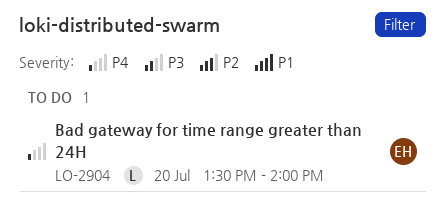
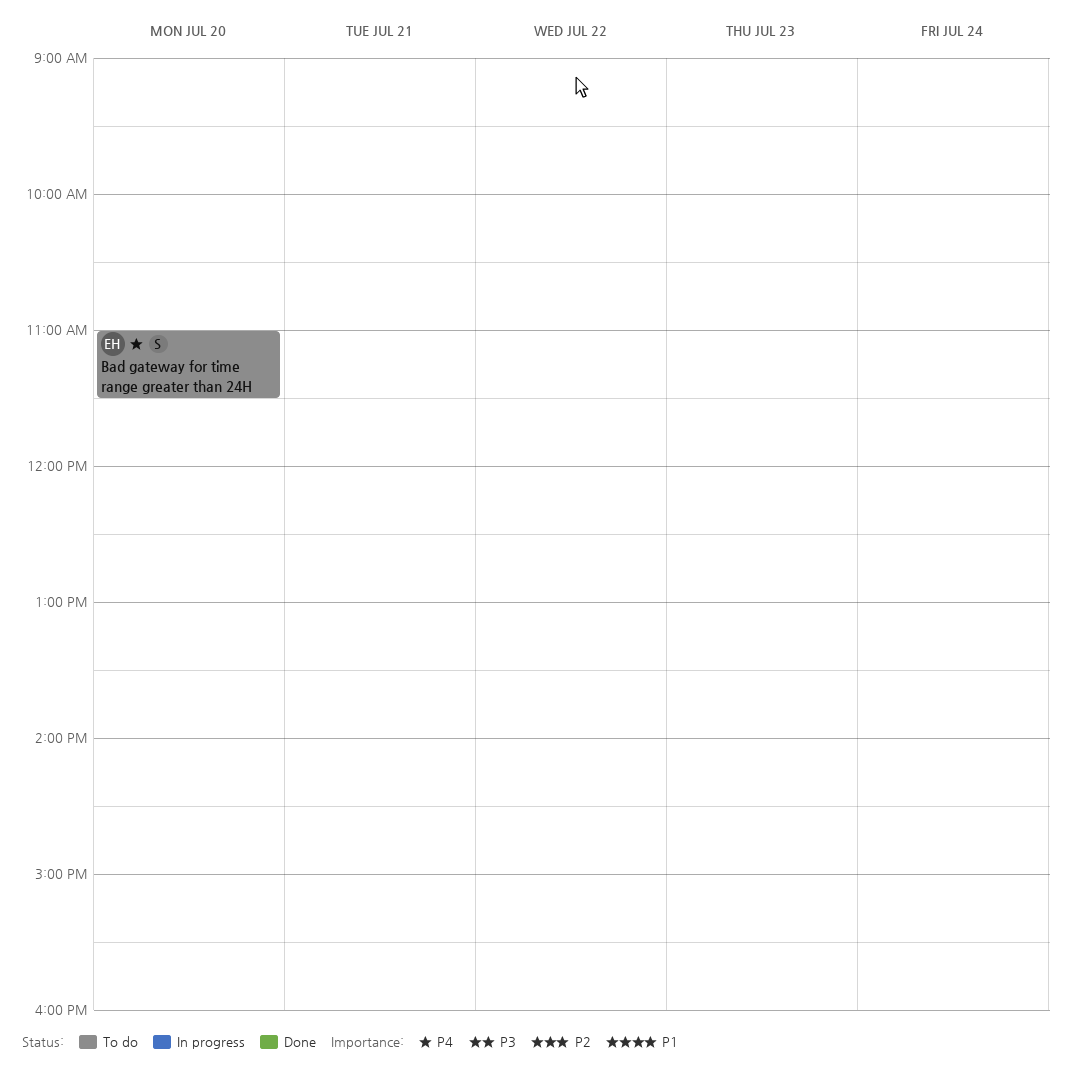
Bad gateway for time range greater than 24H, estimate: L -> S
Bad gateway for time range greater than 24H, begins: 13:30 -> 11:00
Bad gateway for time range greater than 24H, ends: 14:00 -> 11:30

